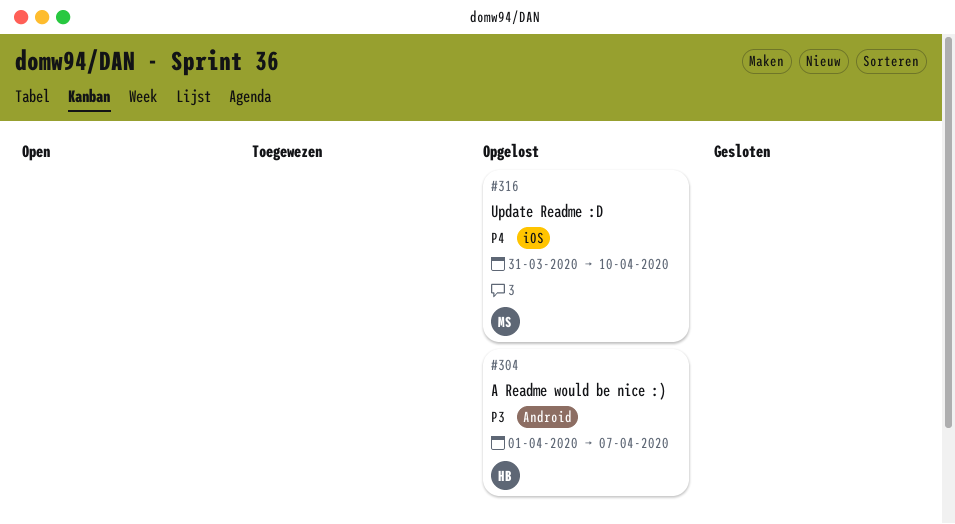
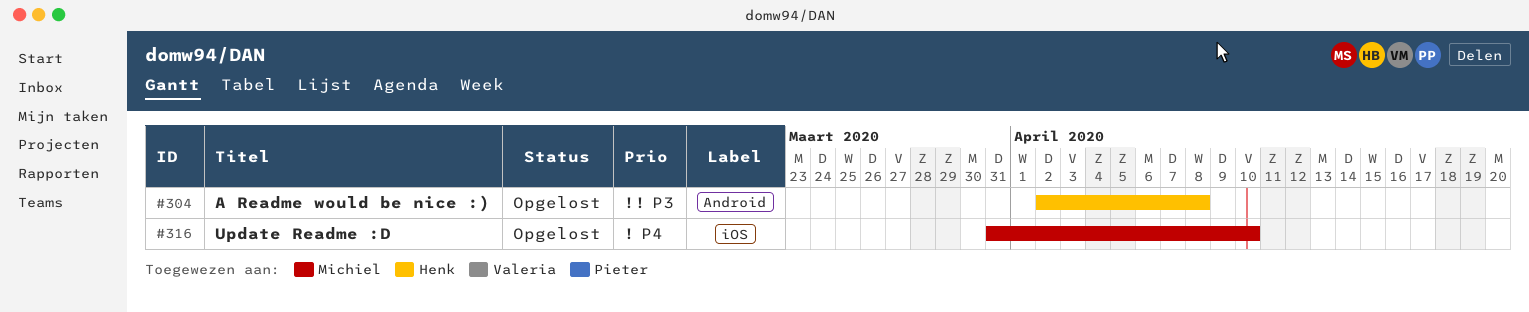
#304, start: Apr 1 -> Apr 2
#304, due: Apr 7 -> Apr 8

